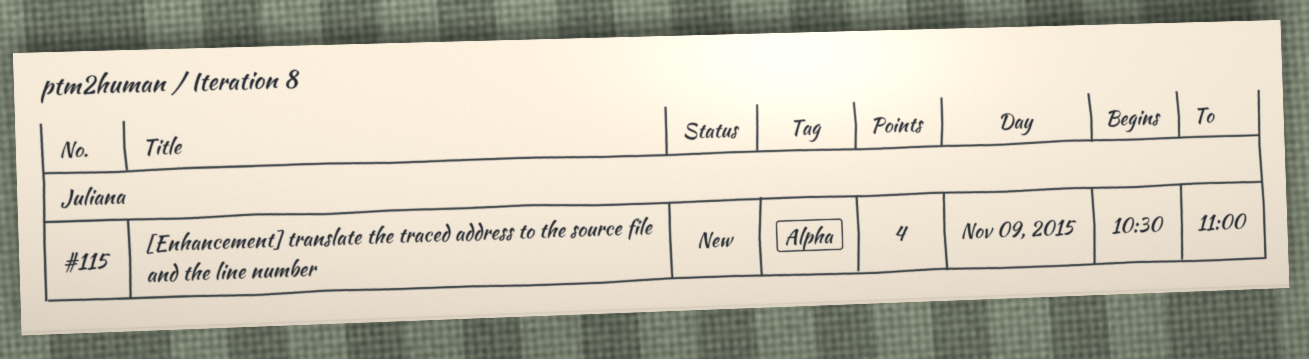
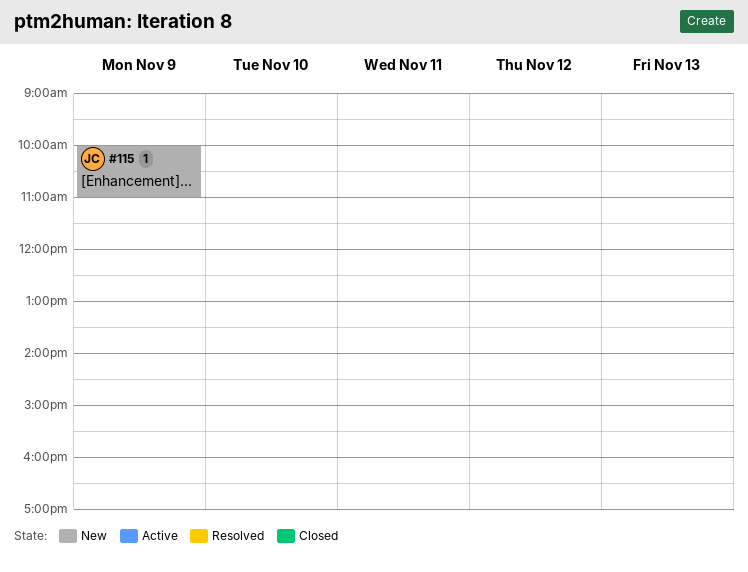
#115, estimate: 4 -> 1
#115, begins: 10:30 -> 10:00

